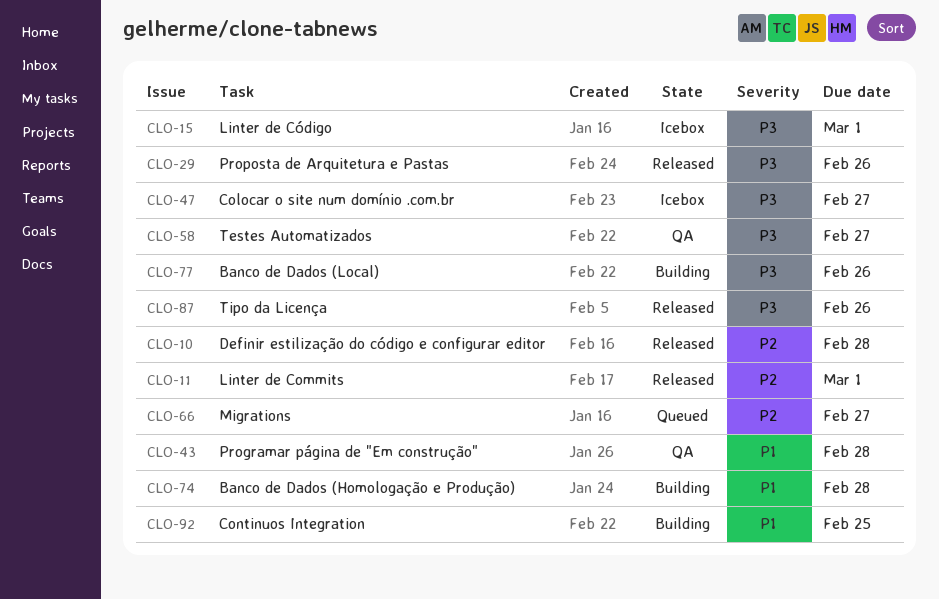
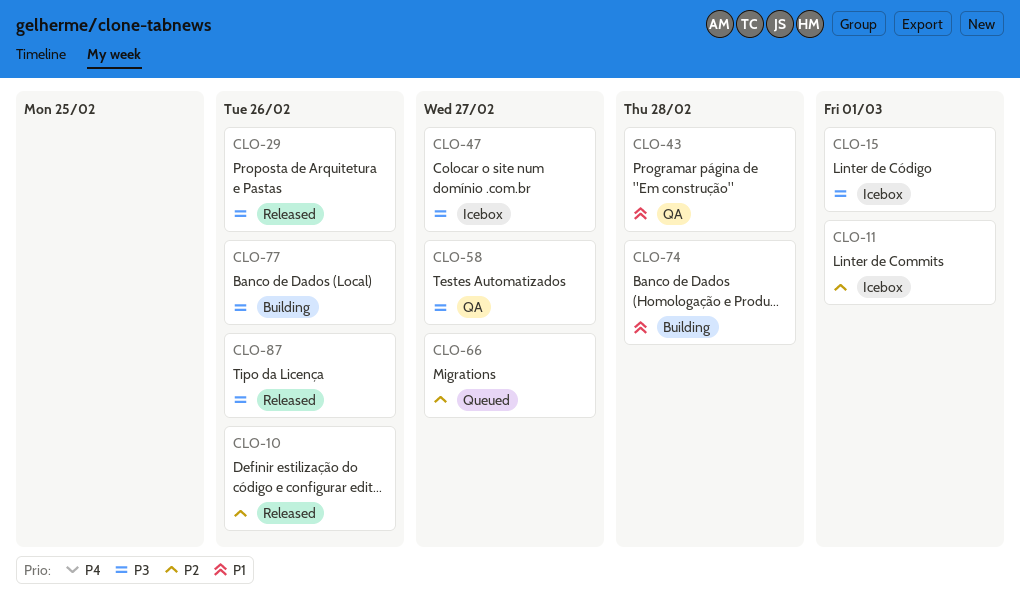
CLO-10, due: Feb 28 -> Feb 26
CLO-11, status: Released -> Icebox
CLO-92: present -> none

